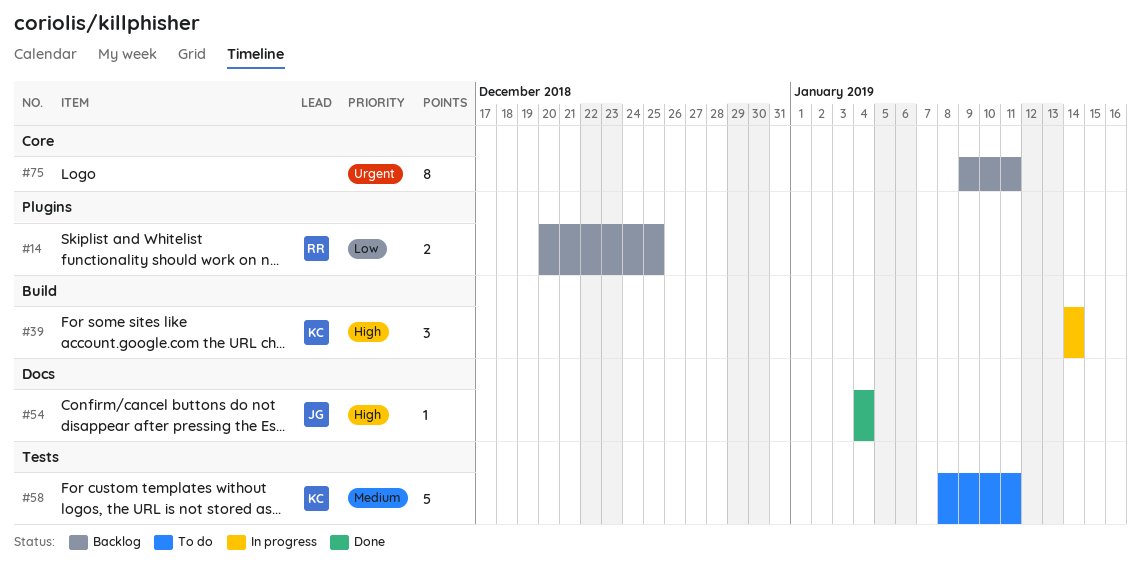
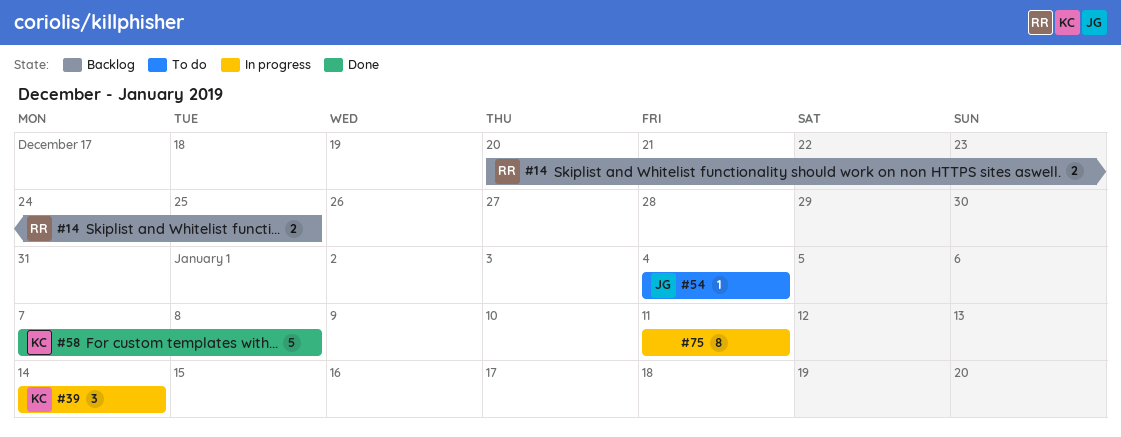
#54, status: Done -> To do
#58, status: To do -> Done
#58, start: Jan 8 -> Jan 7
#58, due: Jan 11 -> Jan 8
#75, status: Backlog -> In progress
#75, start: Jan 9 -> Jan 11

